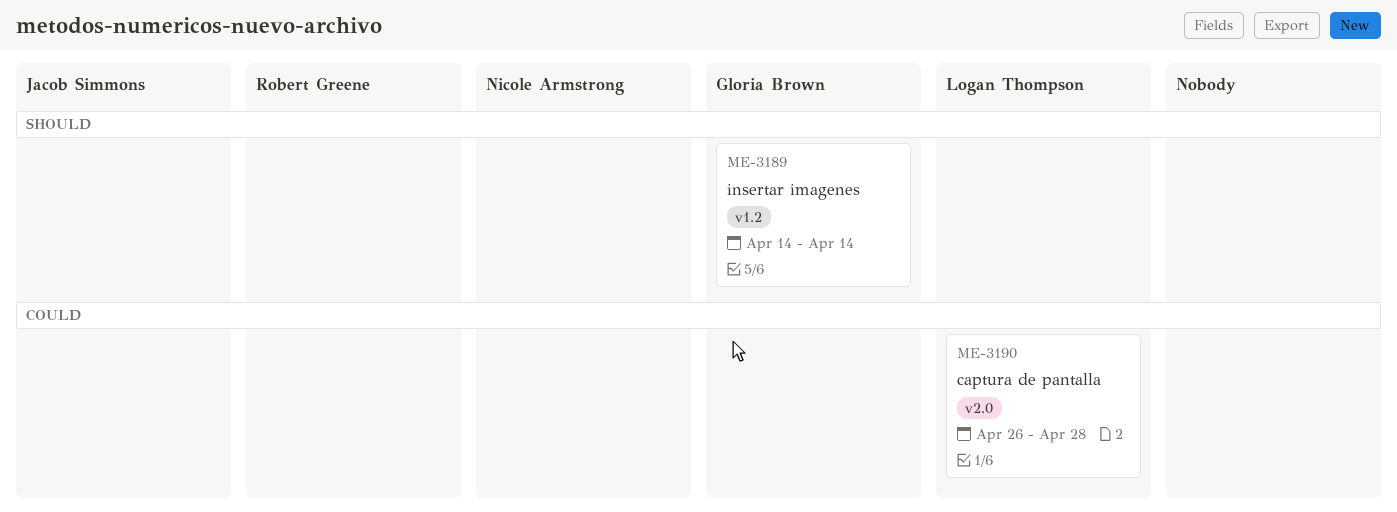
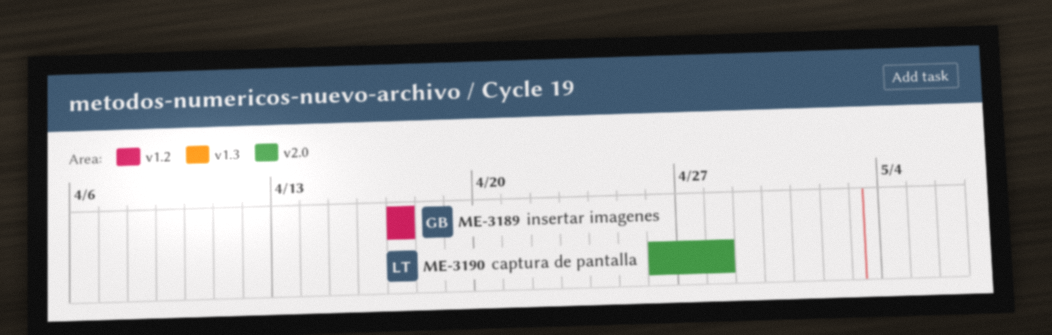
ME-3189, start: Apr 14 -> Apr 17
ME-3189, due: Apr 14 -> Apr 17

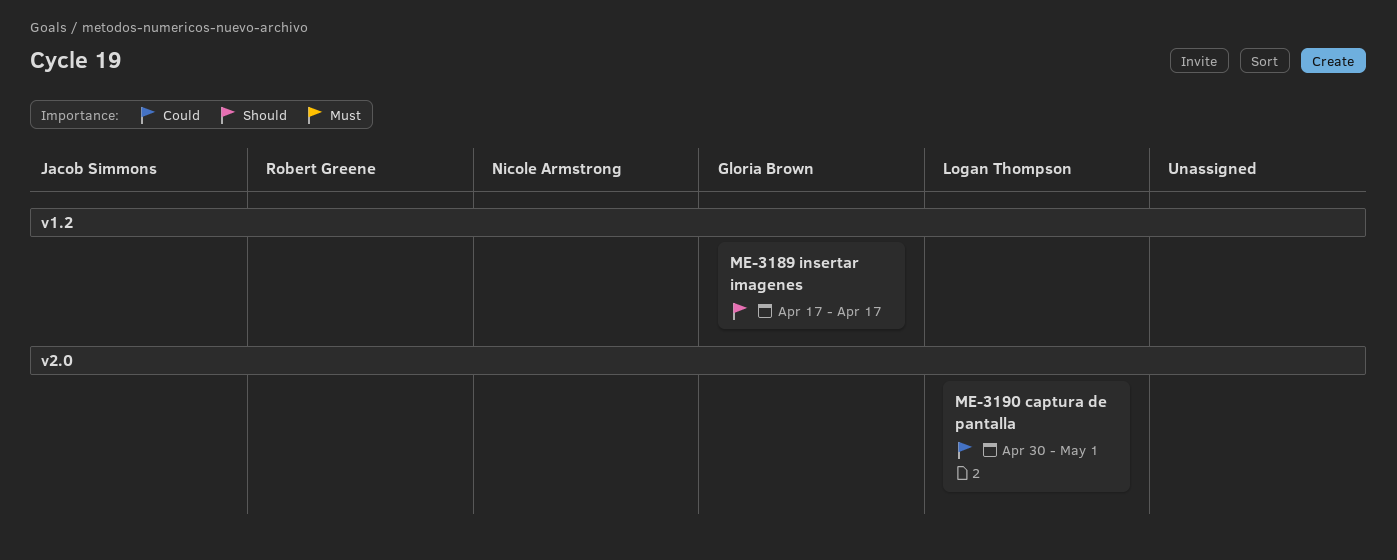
ME-3190, start: Apr 26 -> Apr 30
ME-3190, due: Apr 28 -> May 1

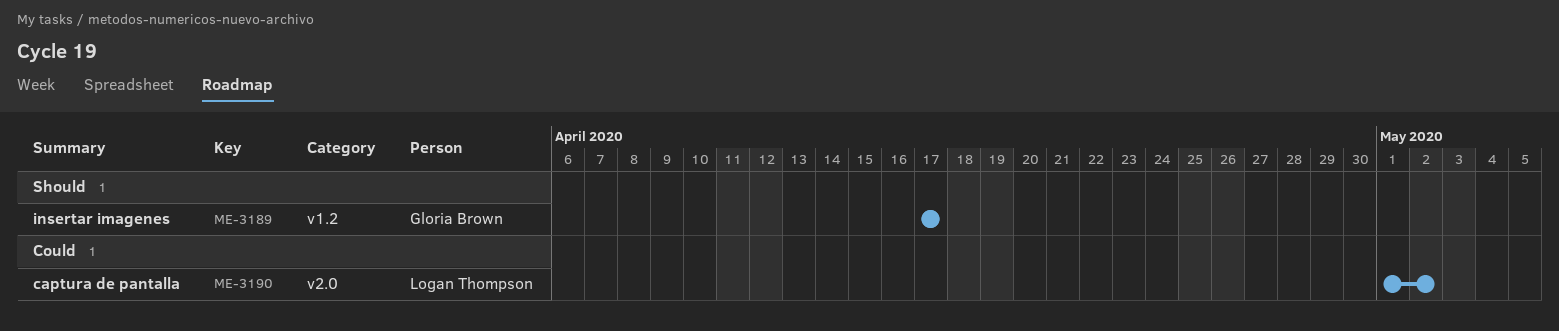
ME-3190, start: Apr 30 -> May 1
ME-3190, due: May 1 -> May 2

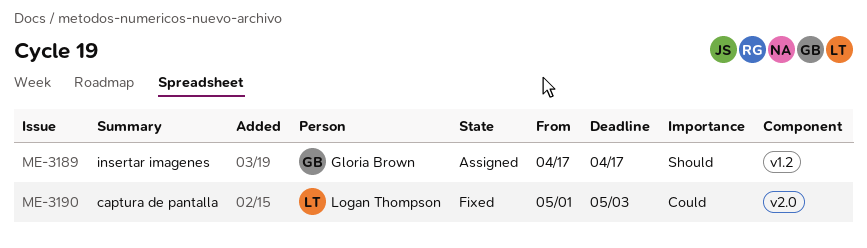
ME-3190, due: May 2 -> May 3

